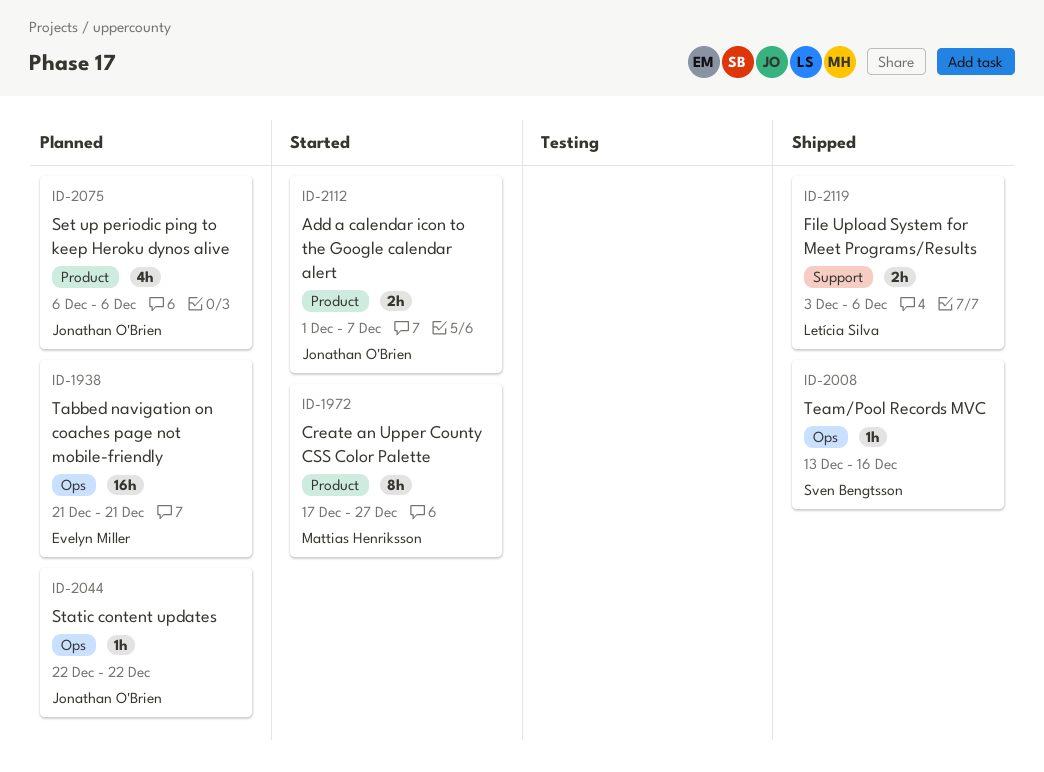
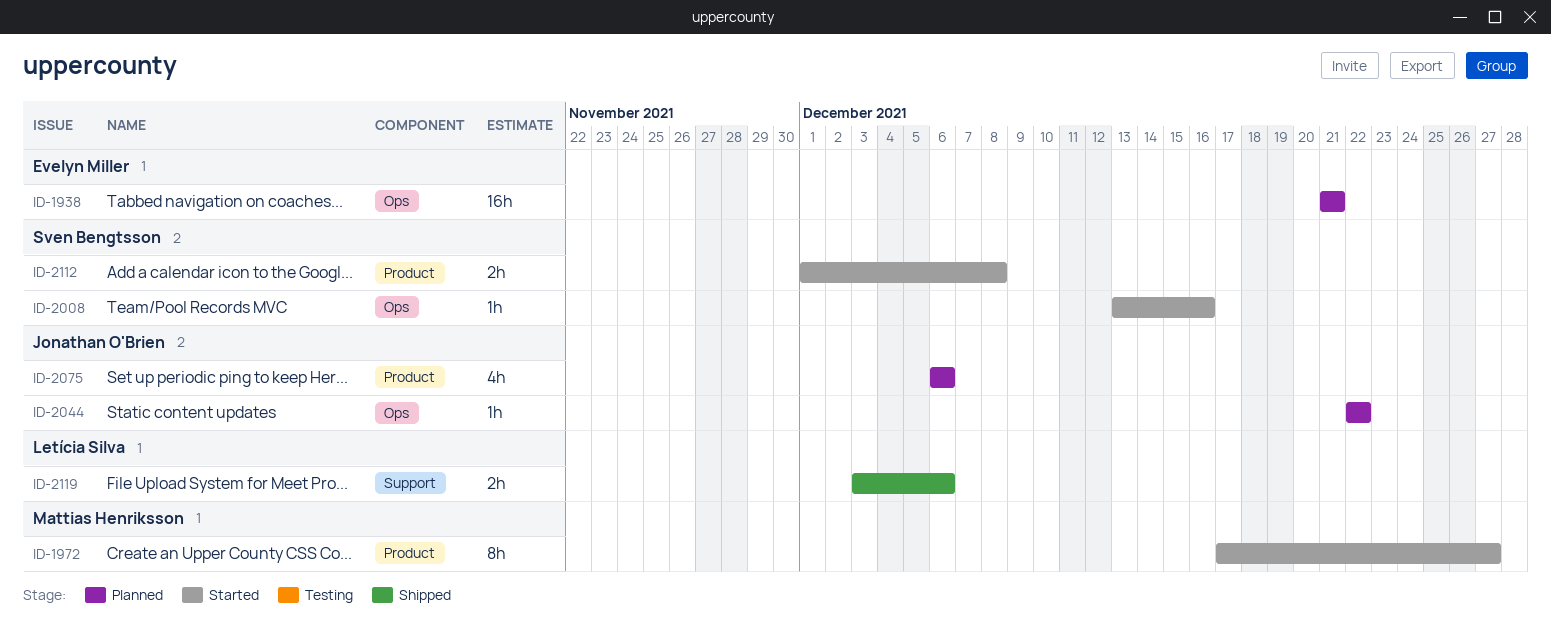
ID-2008, status: Shipped -> Started
ID-2112, owner: Jonathan O'Brien -> Sven Bengtsson
ID-2112, due: Dec 7 -> Dec 8

